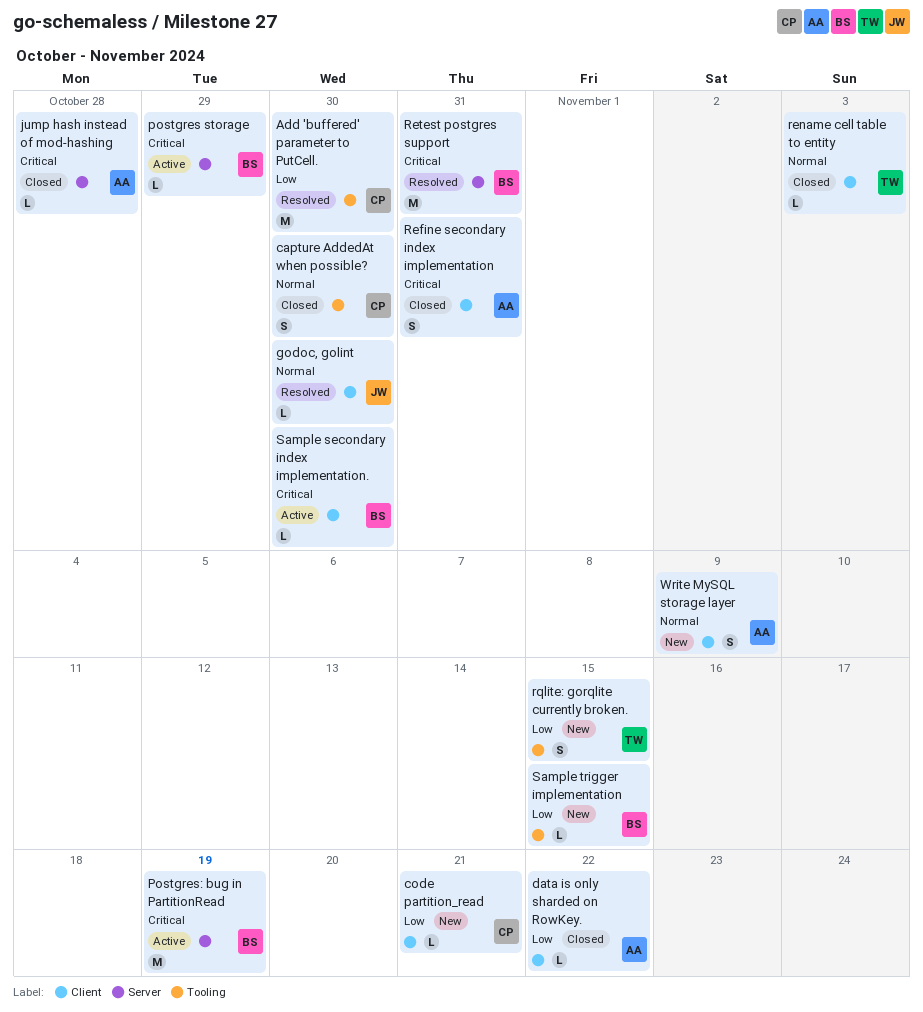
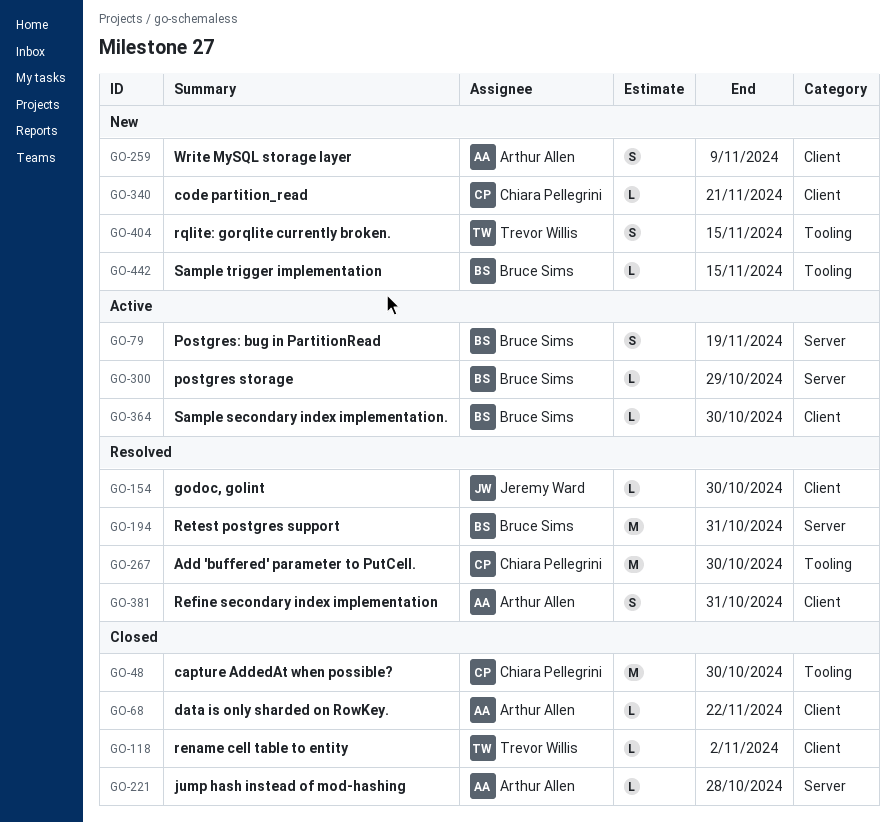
capture AddedAt when possible?, estimate: S -> M
Postgres: bug in PartitionRead, estimate: M -> S
Refine secondary index implementation, status: Closed -> Resolved
rename cell table to entity, due: Nov 3 -> Nov 2

